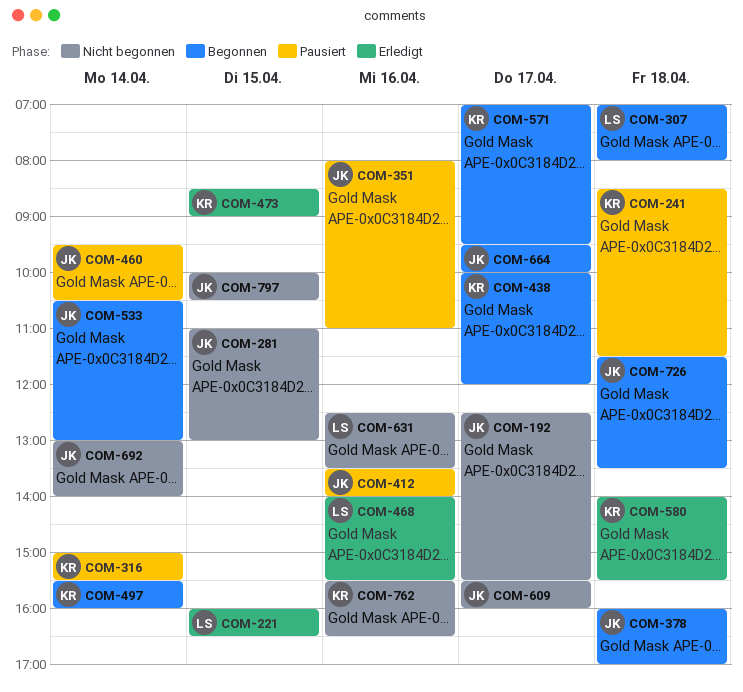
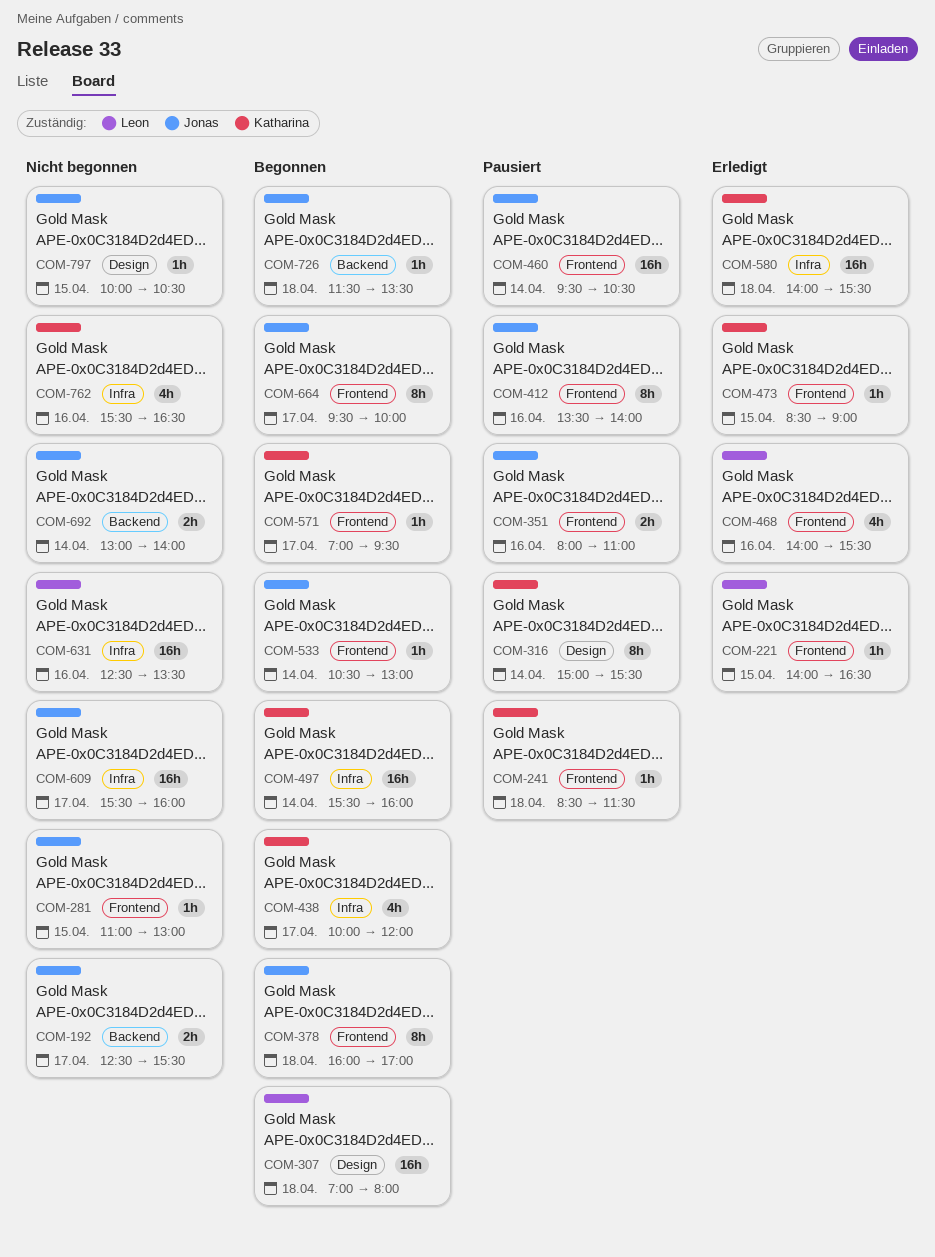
COM-221, begins: 16:00 -> 14:00

